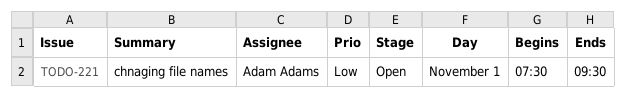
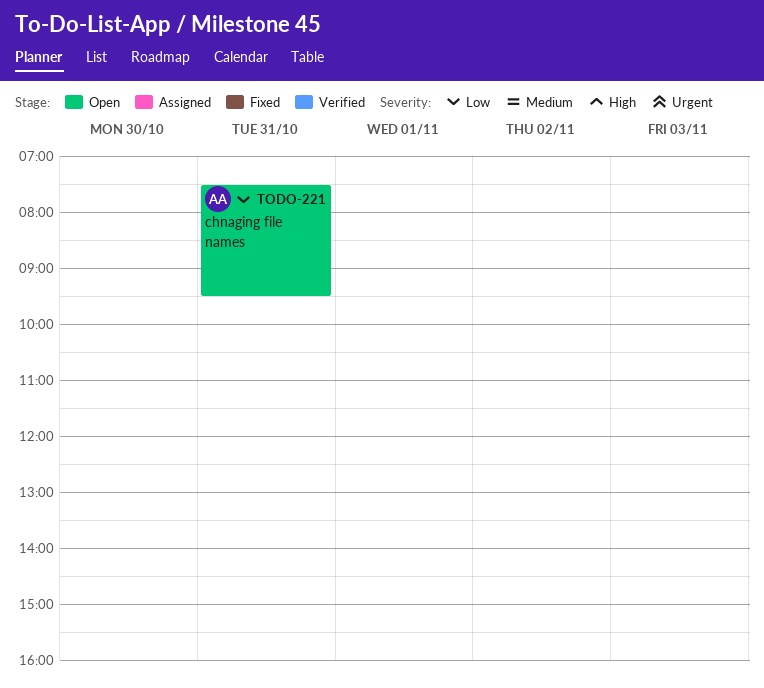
TODO-221, day: Nov 1 -> Oct 31

